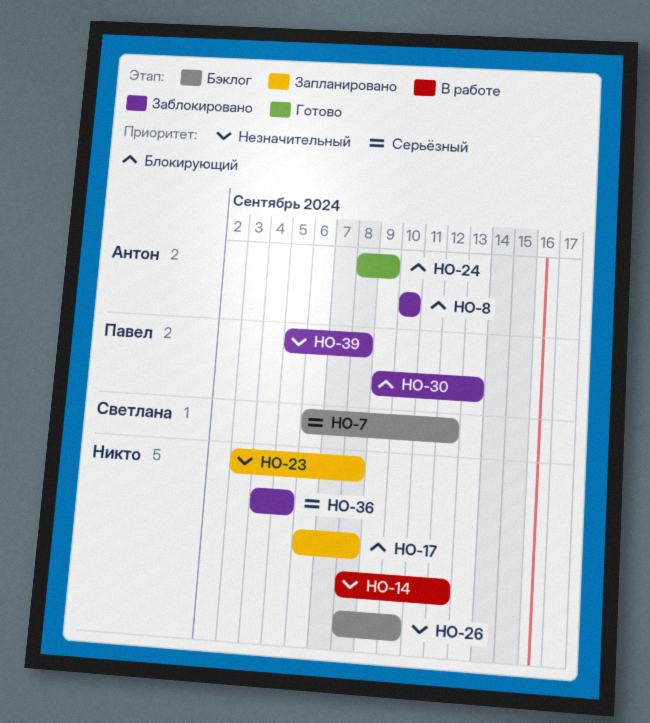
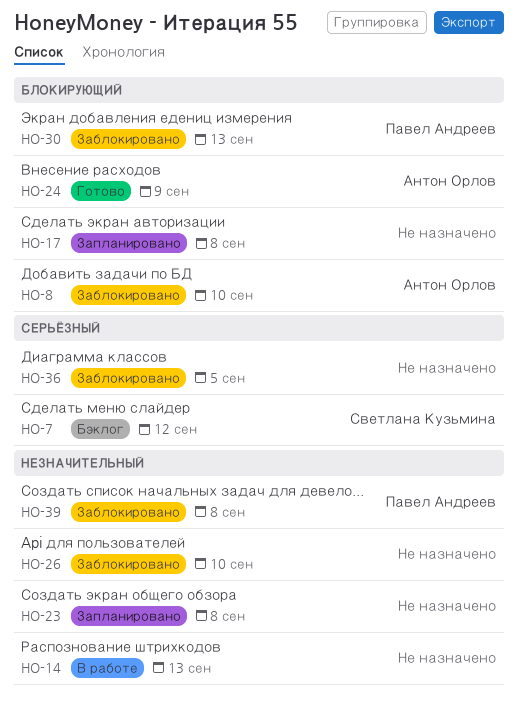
HO-14, due: Sep 12 -> Sep 13
HO-26, status: Бэклог -> Заблокировано

